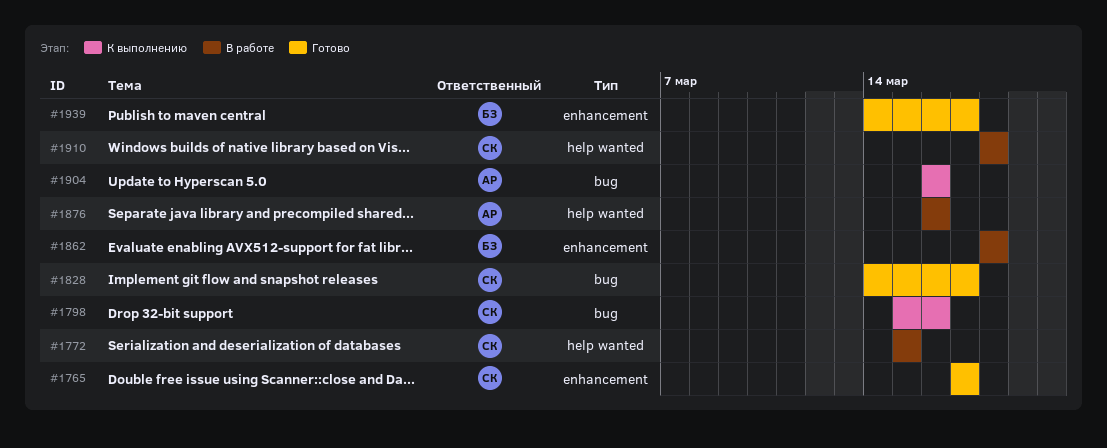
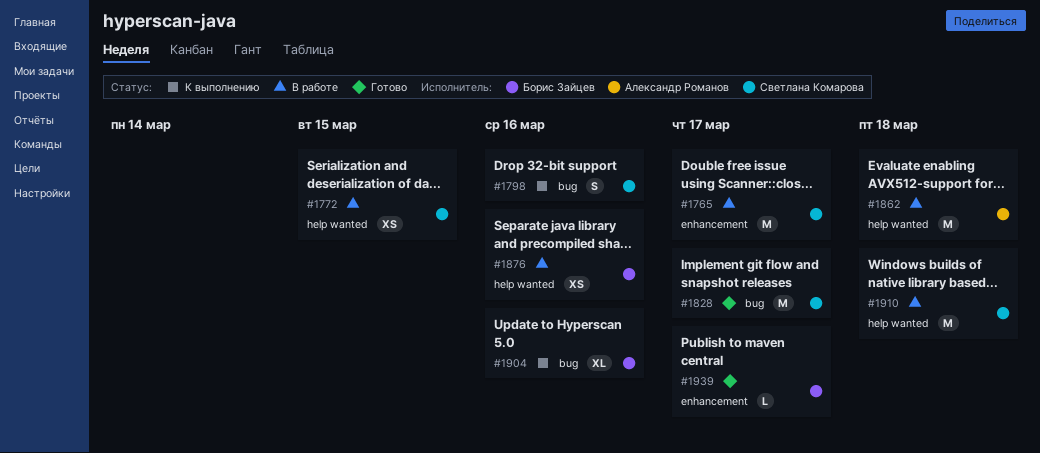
#1765, status: Готово -> В работе
#1862, owner: Борис Зайцев -> Александр Романов
#1862, label: enhancement -> help wanted
#1876, owner: Александр Романов -> Борис Зайцев
#1904, owner: Александр Романов -> Борис Зайцев

